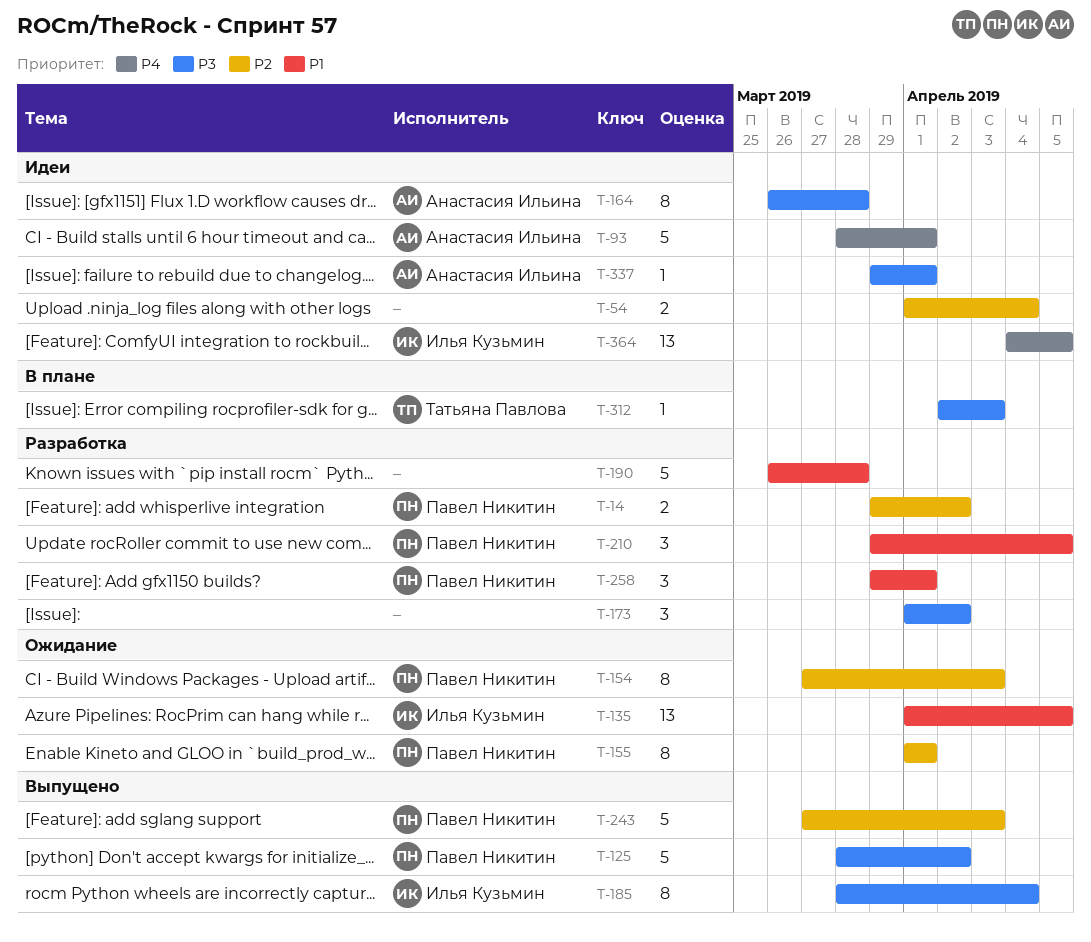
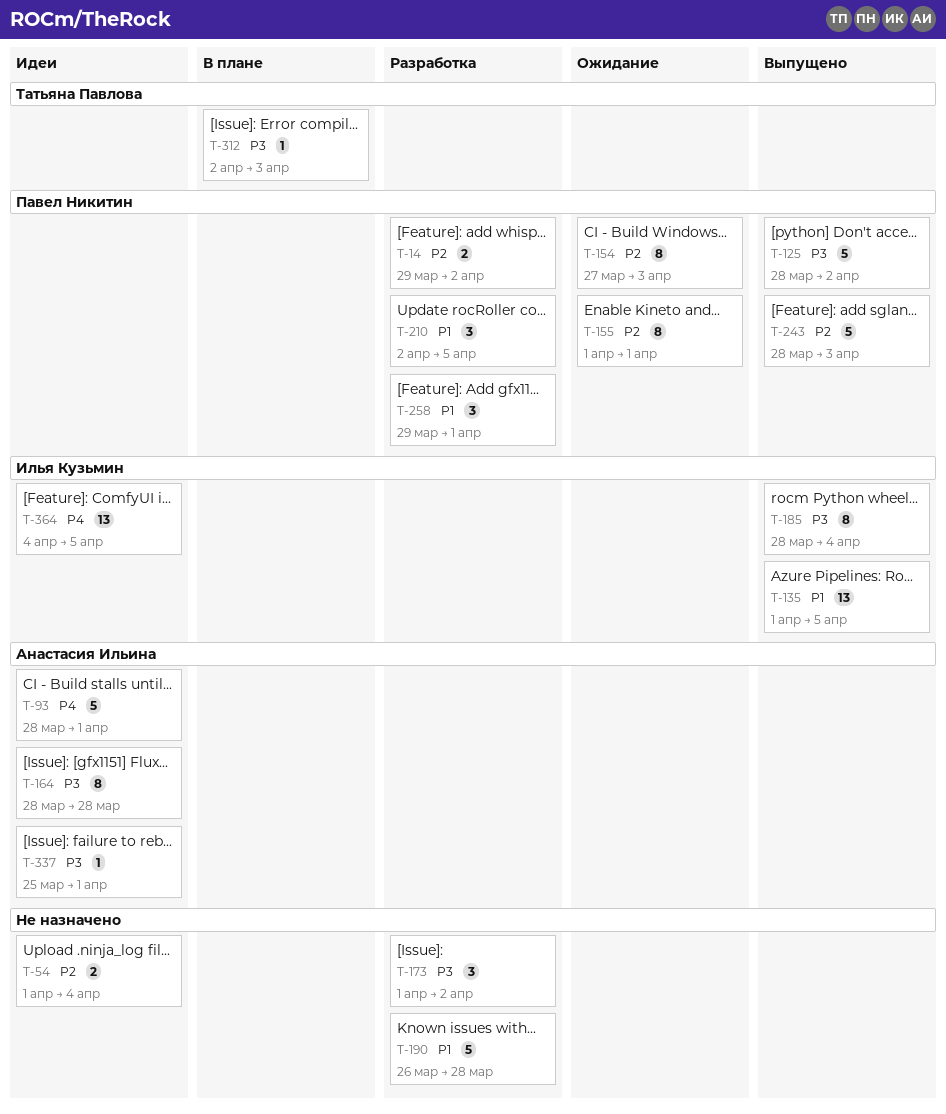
T-135, status: Ожидание -> Выпущено
T-164, start: Mar 26 -> Mar 28
T-210, start: Mar 29 -> Apr 2
T-243, start: Mar 27 -> Mar 28
T-337, start: Mar 29 -> Mar 25

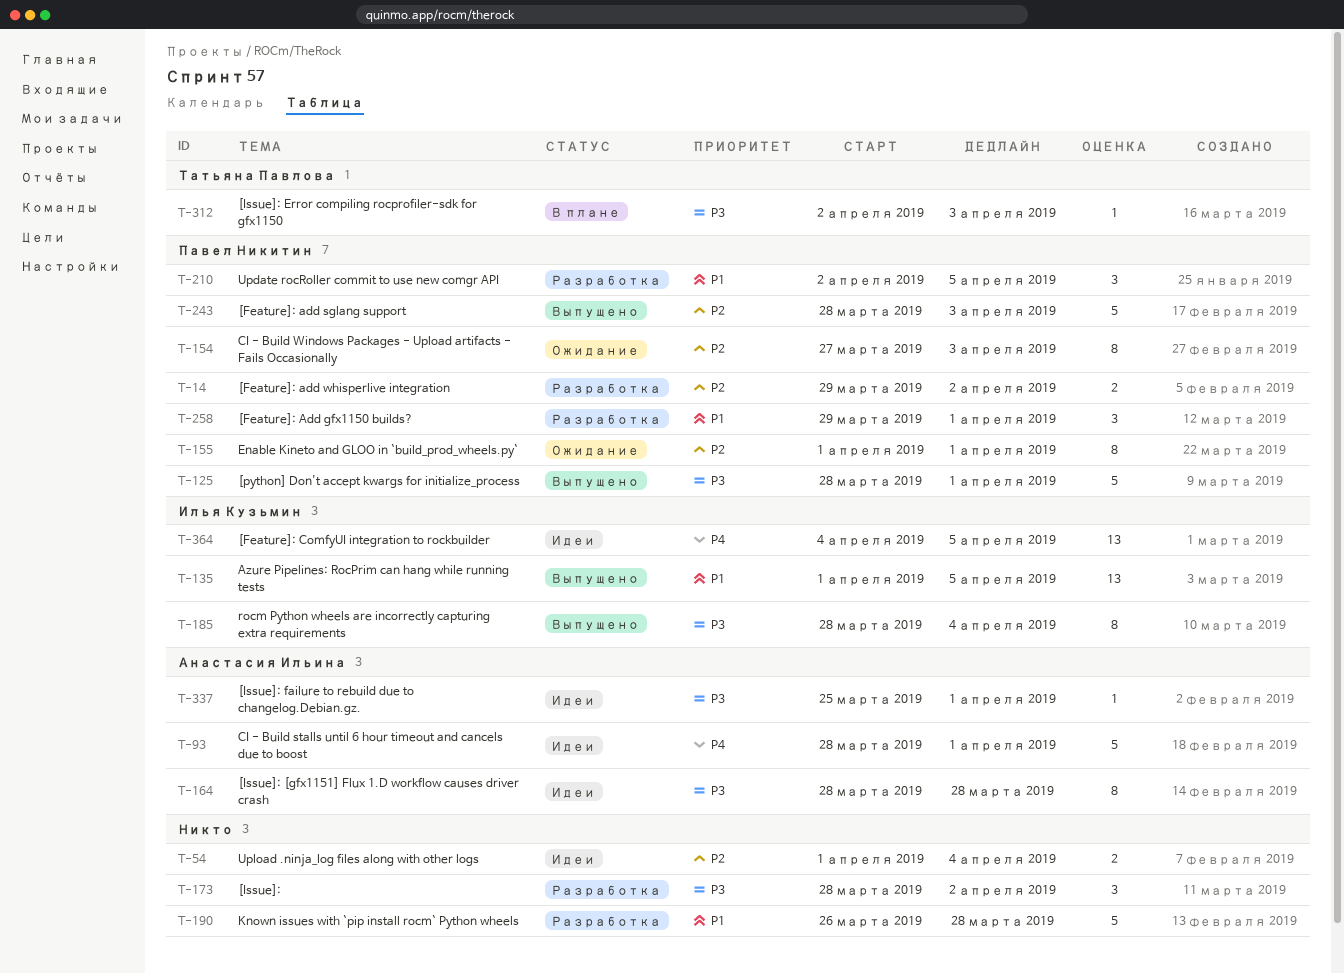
T-125, due: Apr 2 -> Apr 1
T-173, start: Apr 1 -> Mar 28

